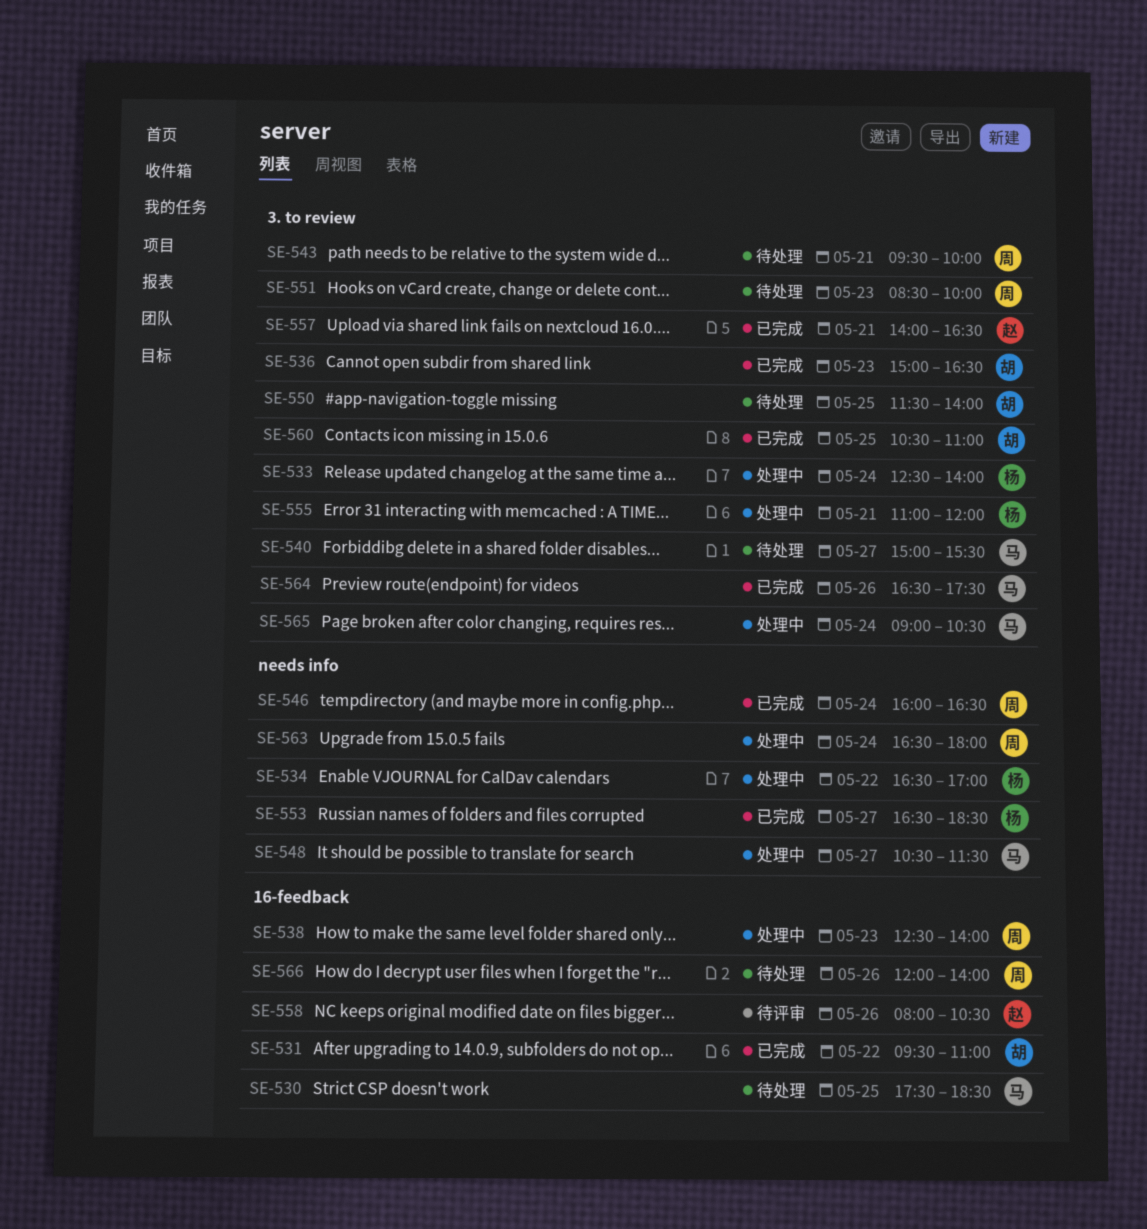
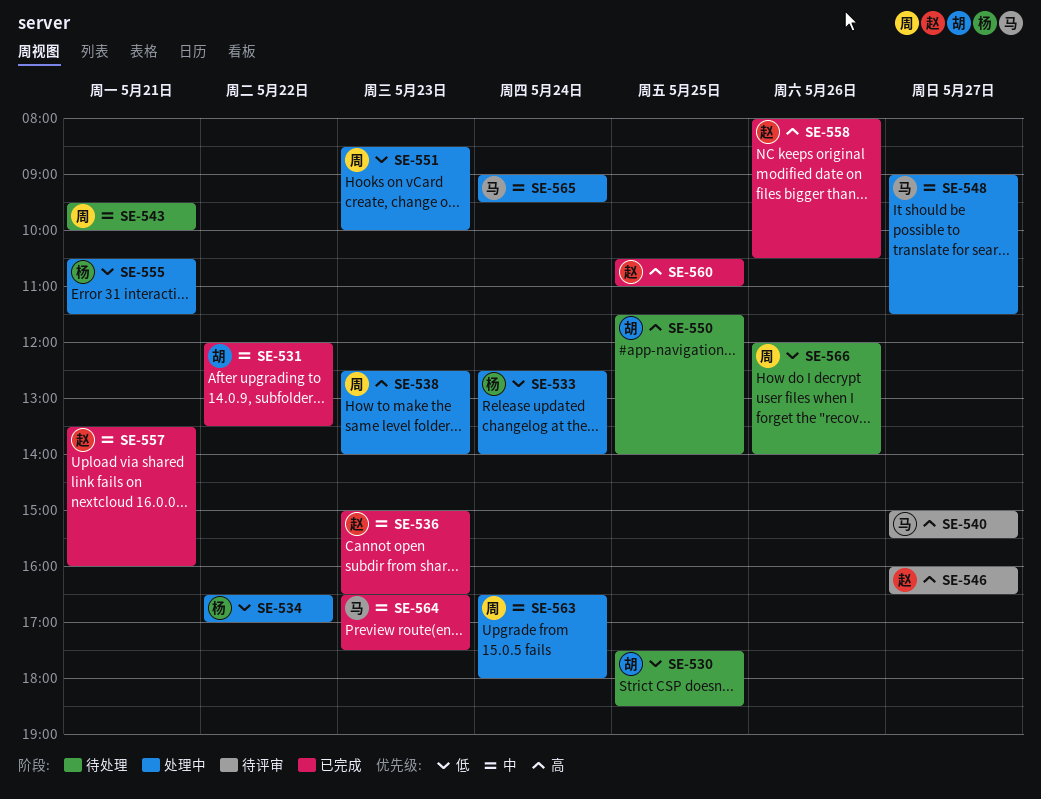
SE-530, owner: 马 -> 胡
SE-531, begins: 09:30 -> 12:00
SE-531, ends: 11:00 -> 13:30
SE-536, owner: 胡 -> 赵
SE-540, status: 待处理 -> 待评审
SE-546, status: 已完成 -> 待评审
SE-546, owner: 周 -> 赵
SE-546, day: May 24 -> May 27
SE-548, begins: 10:30 -> 09:00
SE-551, status: 待处理 -> 处理中
SE-553: present -> none
SE-555, begins: 11:00 -> 10:30
SE-555, ends: 12:00 -> 11:30
SE-557, begins: 14:00 -> 13:30
SE-557, ends: 16:30 -> 16:00
SE-558, status: 待评审 -> 已完成
SE-560, owner: 胡 -> 赵
SE-564, day: May 26 -> May 23
SE-565, ends: 10:30 -> 09:30

